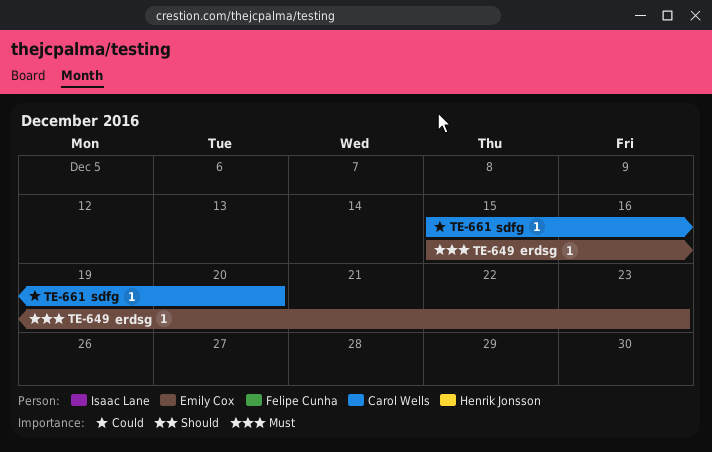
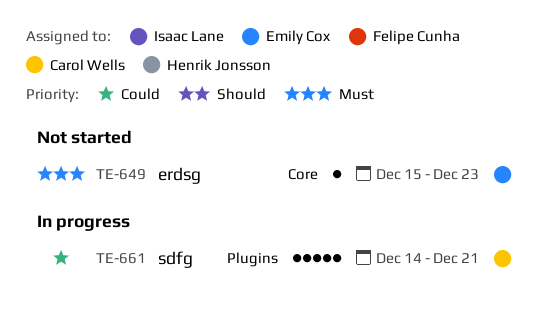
TE-661, estimate: 1 -> 5
TE-661, start: Dec 15 -> Dec 14
TE-661, due: Dec 20 -> Dec 21

